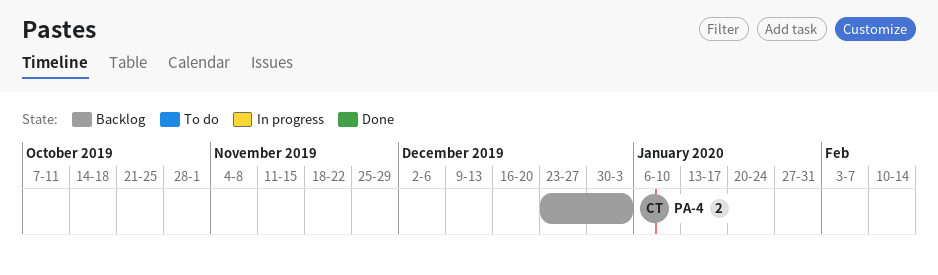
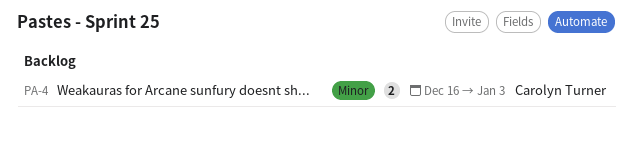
PA-4, start: Dec 23 -> Dec 16

